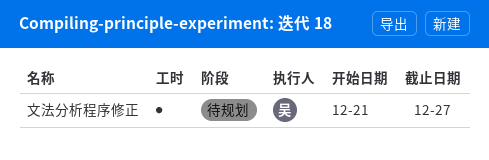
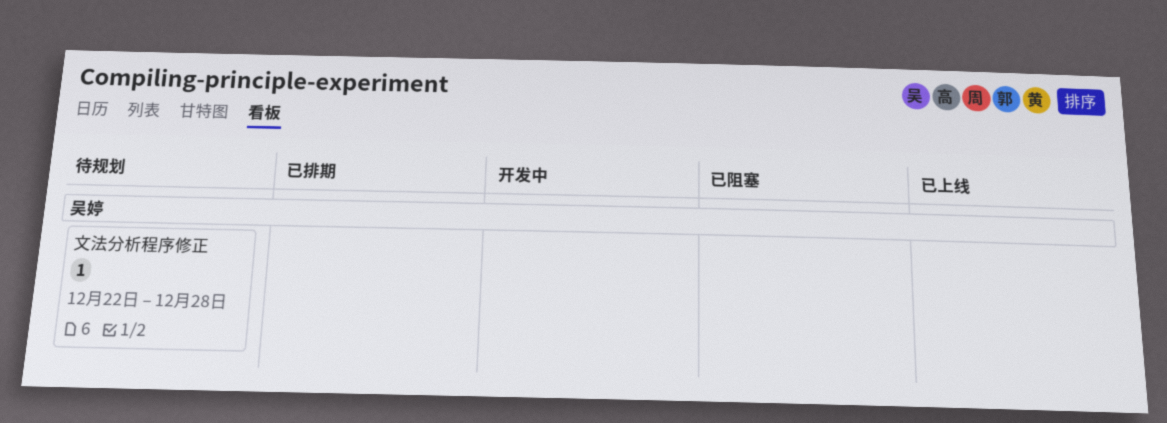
文法分析程序修正, start: Dec 21 -> Dec 22
文法分析程序修正, due: Dec 27 -> Dec 28

